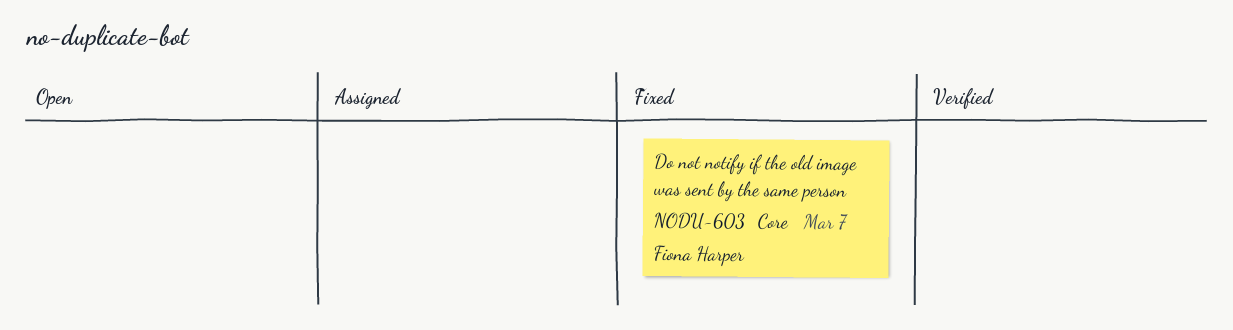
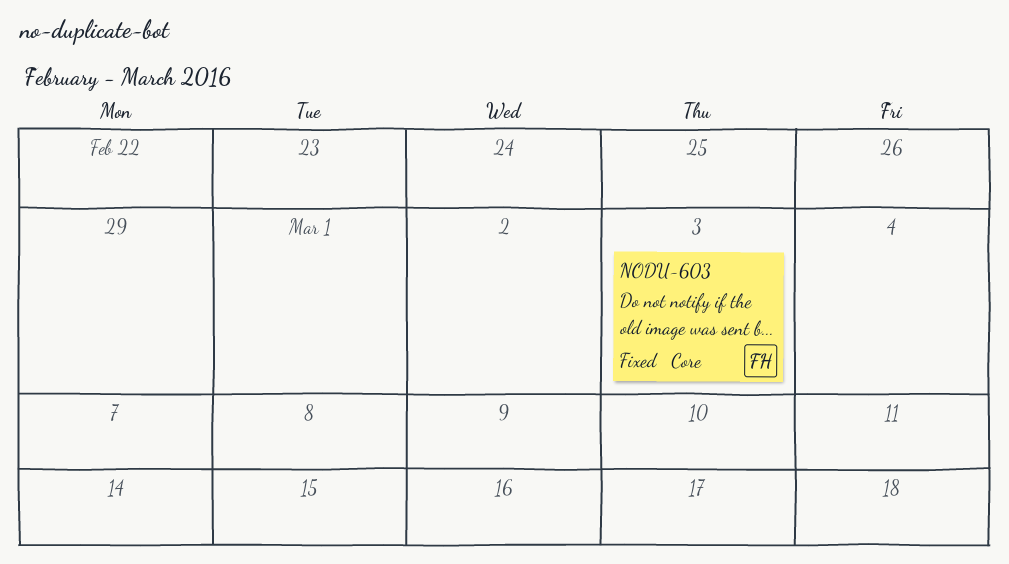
NODU-603, due: Mar 7 -> Mar 3

